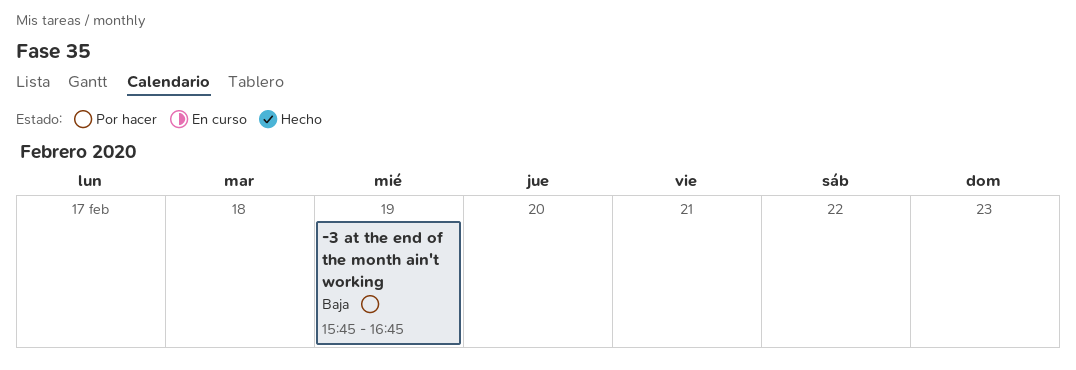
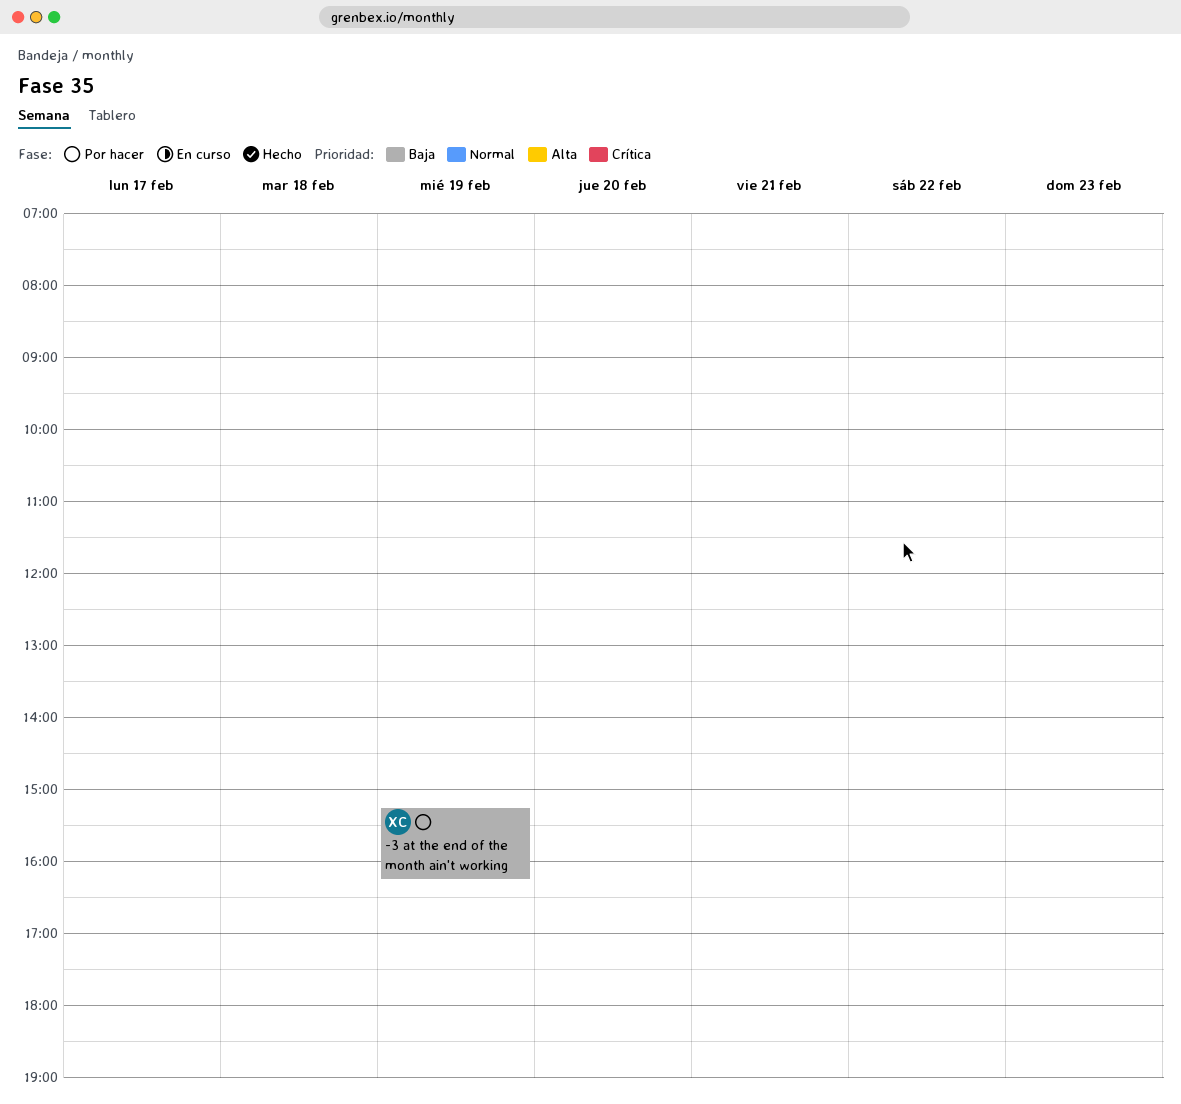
-3 at the end of the month ain't working, begins: 15:45 -> 15:15
-3 at the end of the month ain't working, ends: 16:45 -> 16:15

